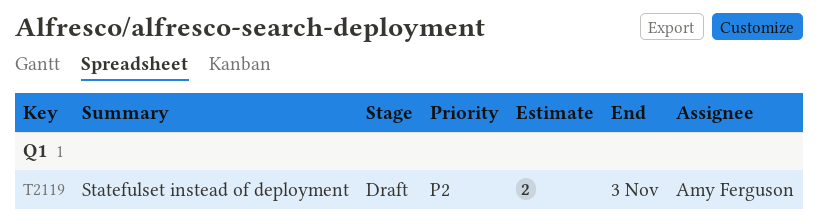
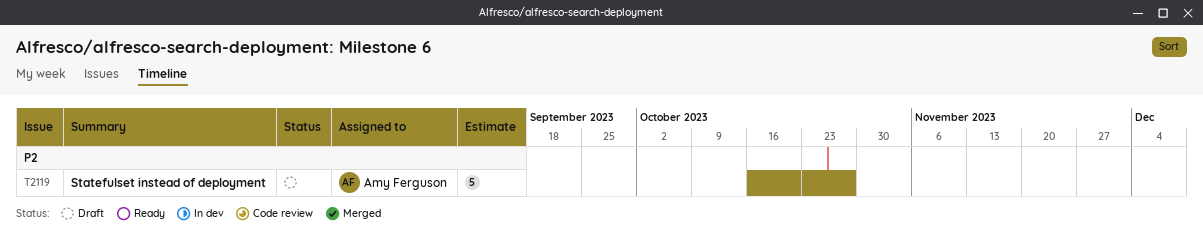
T2119, estimate: 2 -> 5
T2119, due: Nov 3 -> Oct 27

